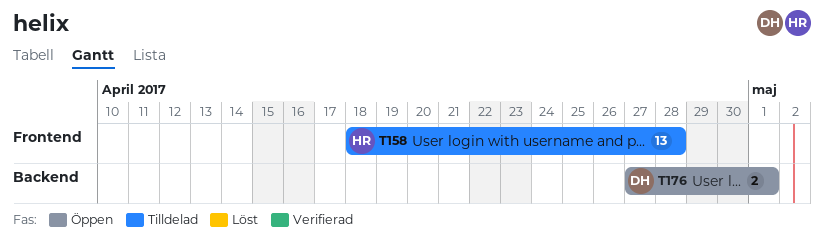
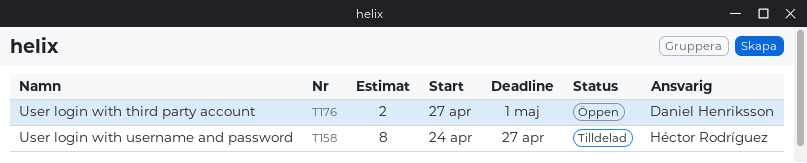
T158, estimate: 13 -> 8
T158, start: Apr 18 -> Apr 24
T158, due: Apr 28 -> Apr 27

